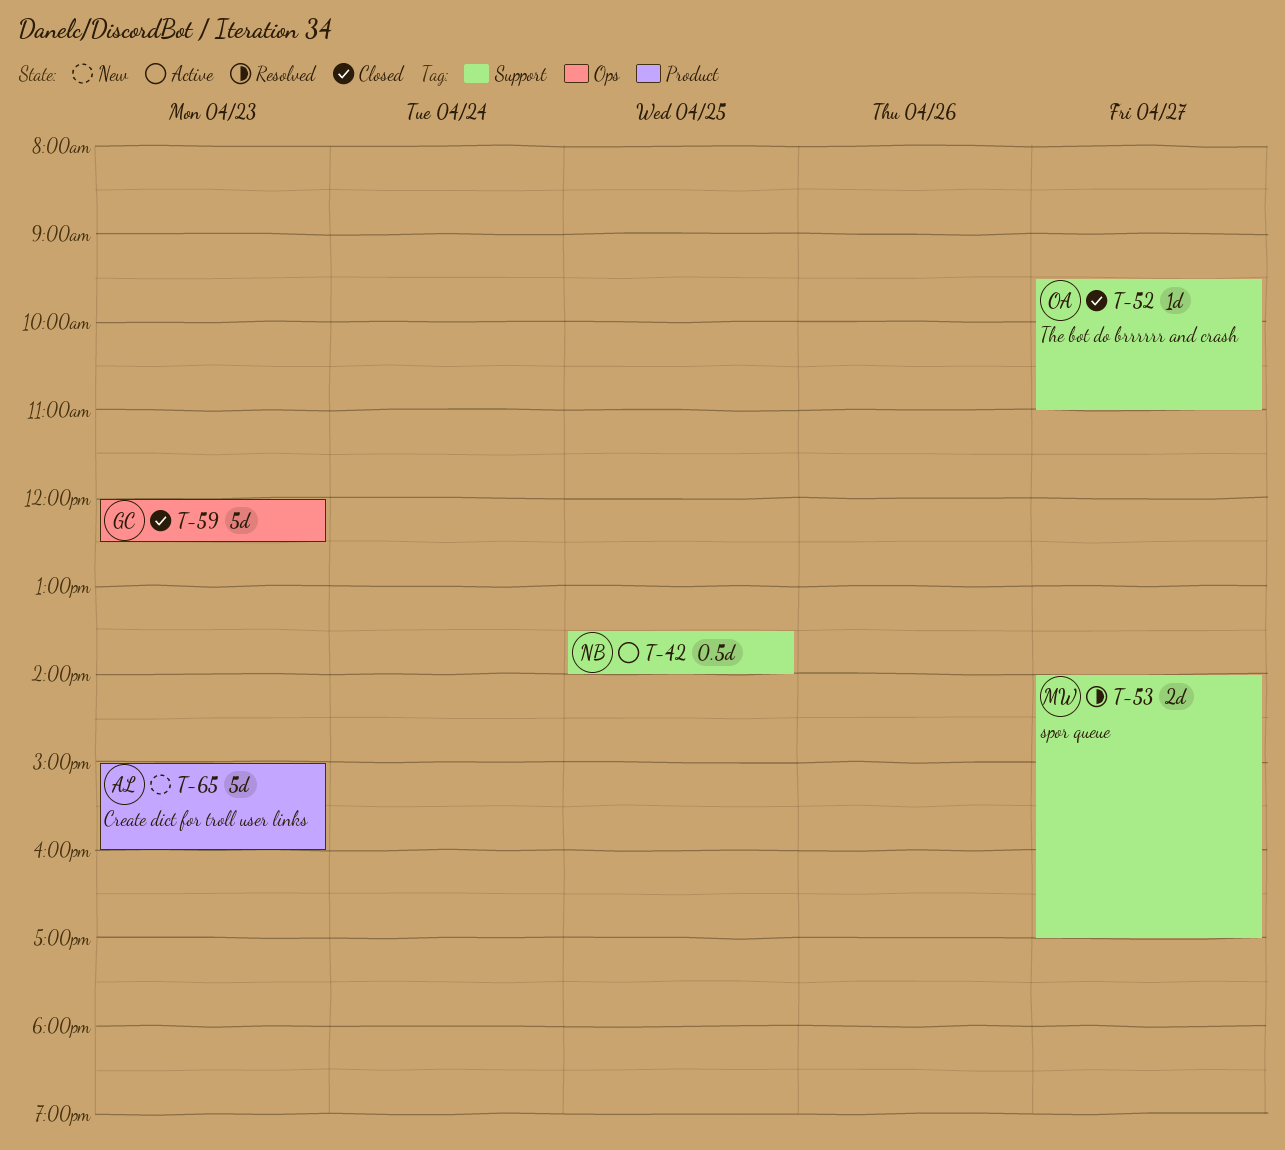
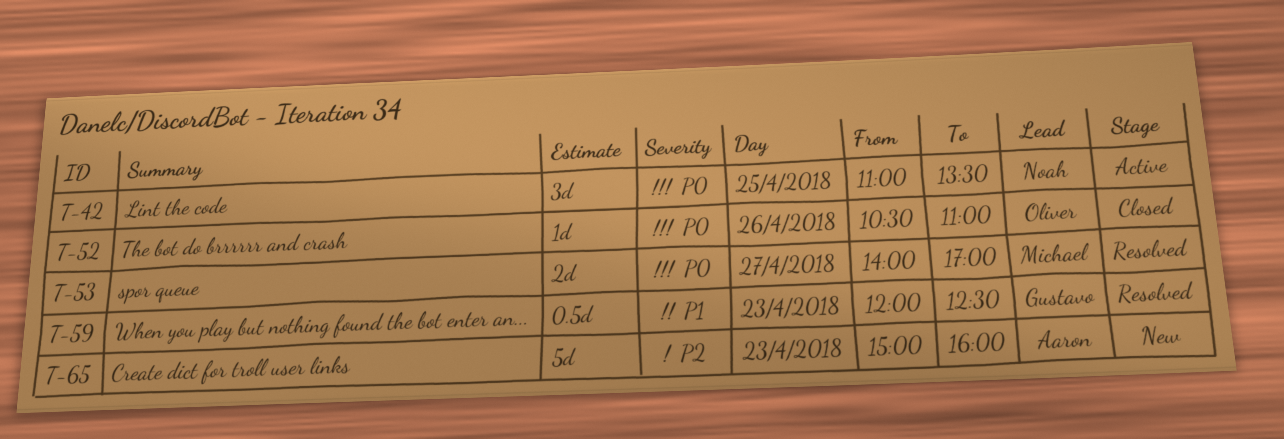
T-42, estimate: 0.5d -> 3d
T-42, begins: 13:30 -> 11:00
T-42, ends: 14:00 -> 13:30
T-52, day: Apr 27 -> Apr 26
T-52, begins: 09:30 -> 10:30
T-59, status: Closed -> Resolved
T-59, estimate: 5d -> 0.5d

